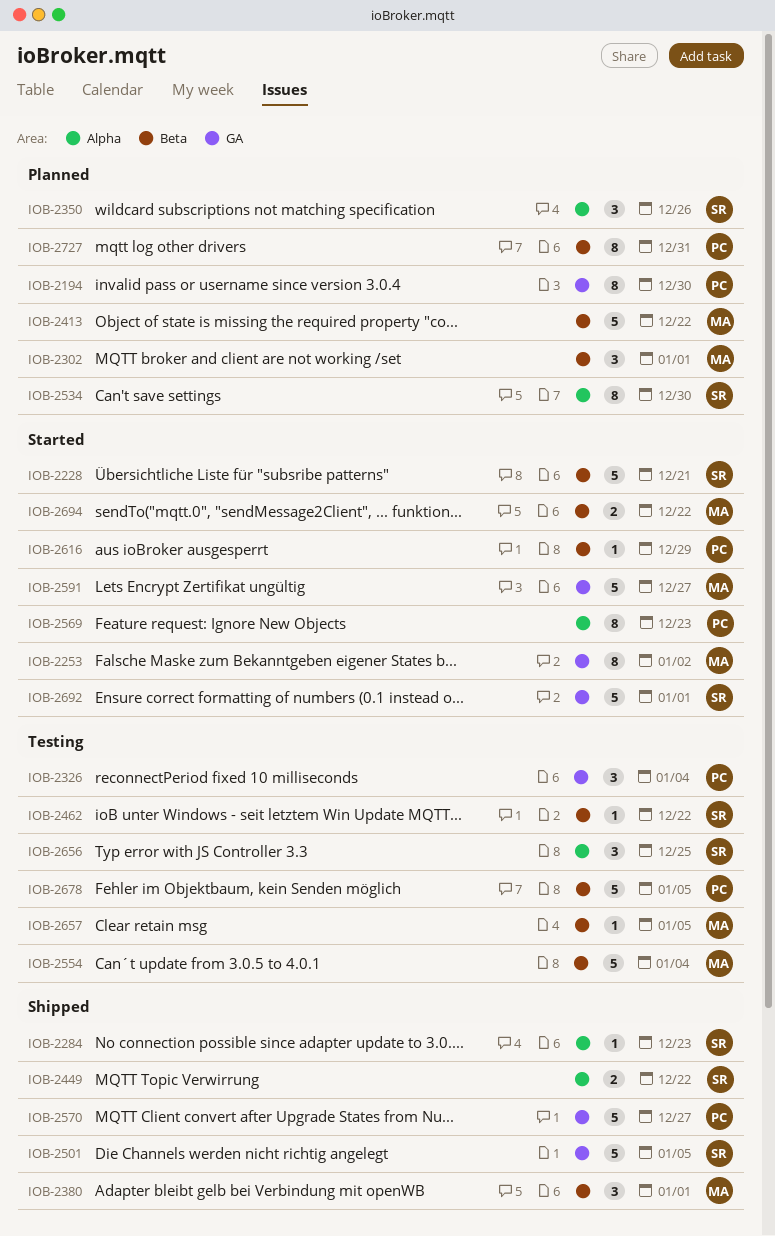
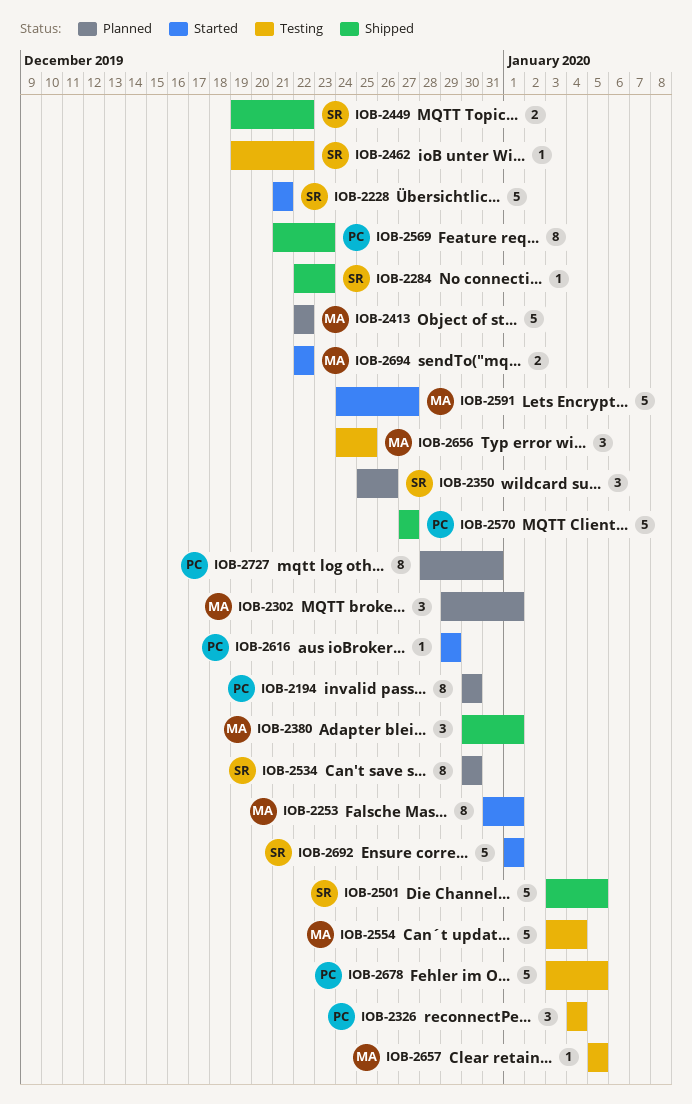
IOB-2253, due: Jan 2 -> Jan 1
IOB-2569, status: Started -> Shipped
IOB-2656, owner: SR -> MA

